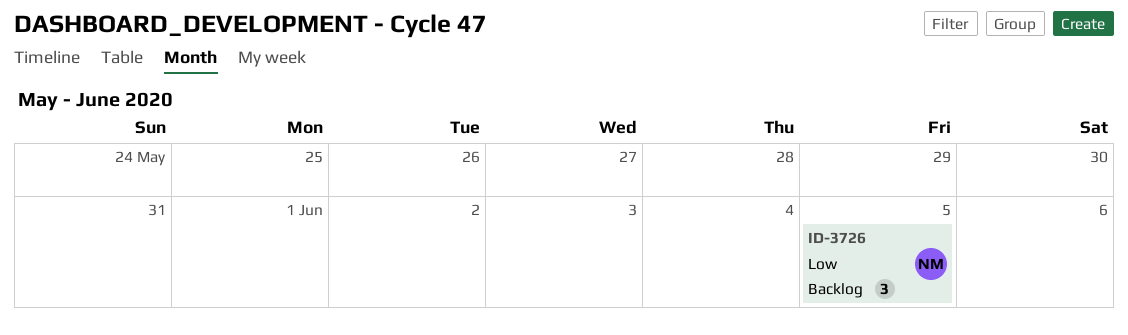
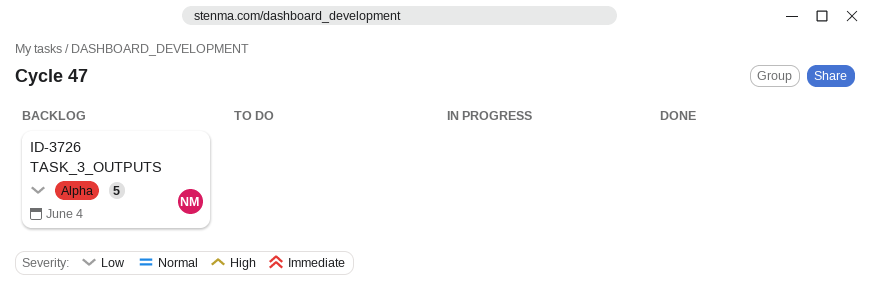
ID-3726, estimate: 3 -> 5
ID-3726, due: Jun 5 -> Jun 4

